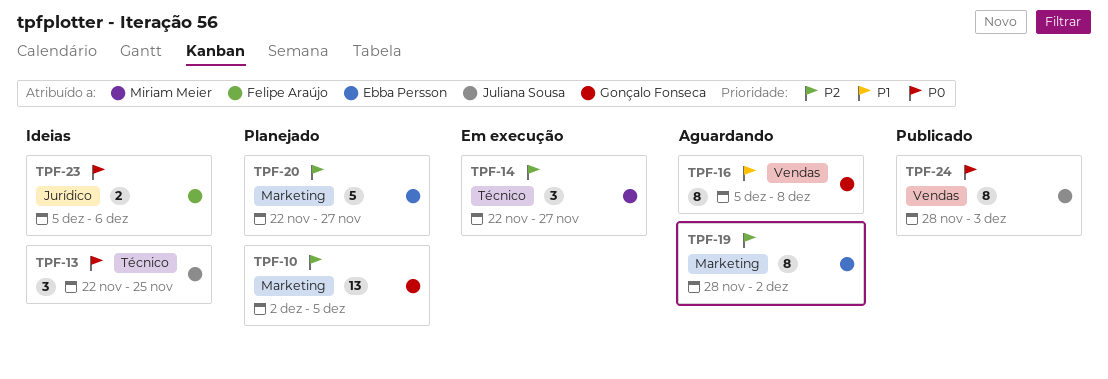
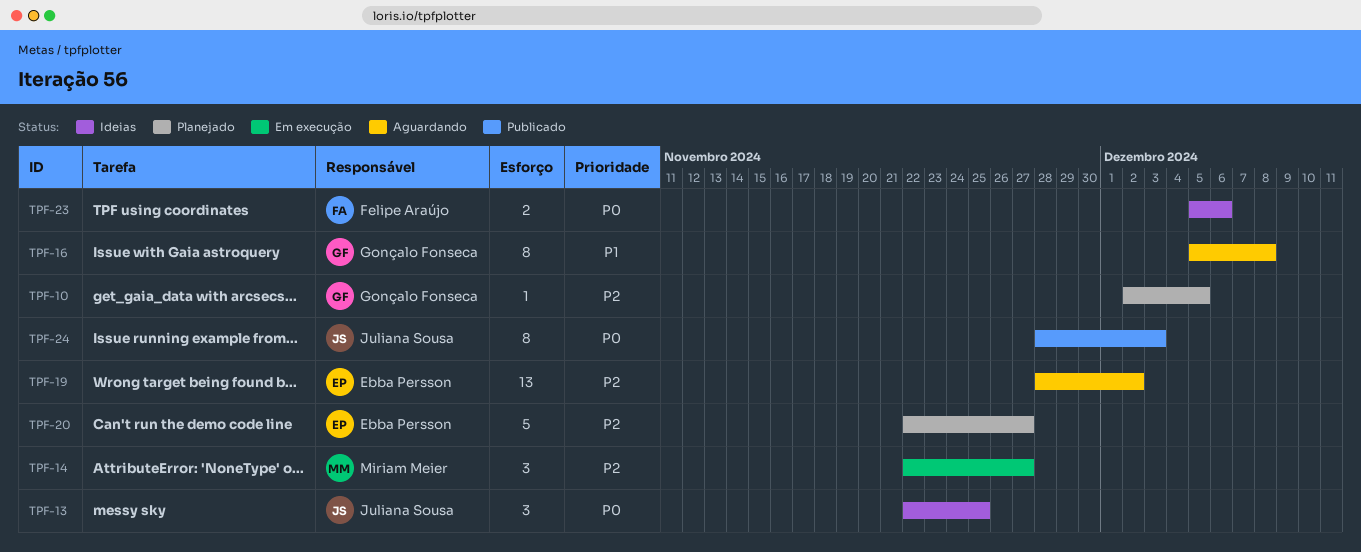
TPF-10, estimate: 13 -> 1
TPF-19, estimate: 8 -> 13

